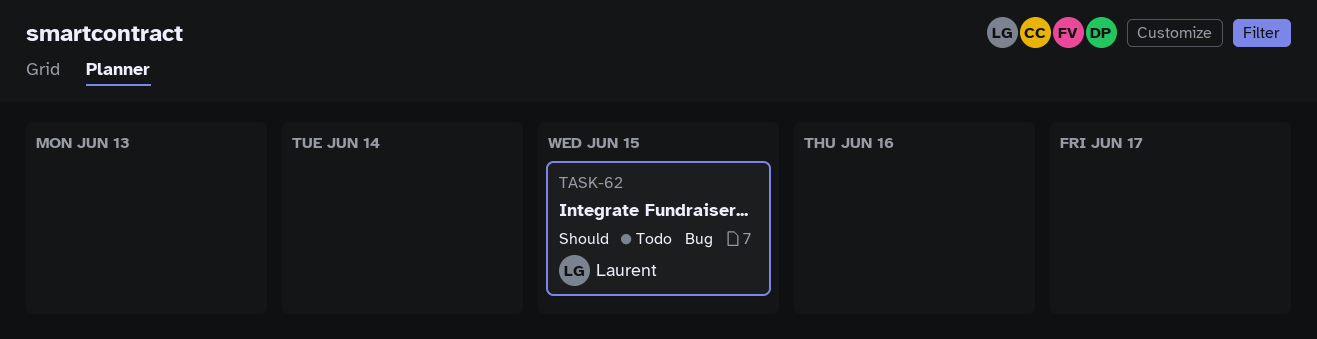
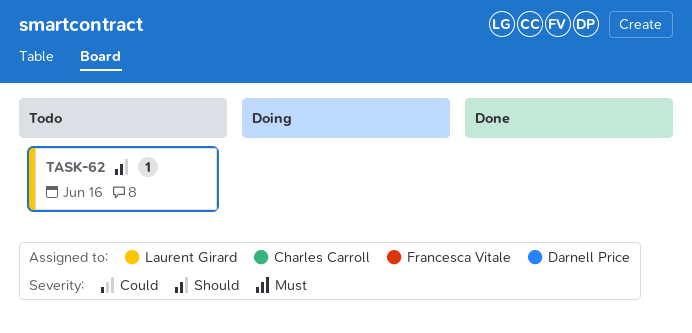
TASK-62, due: Jun 15 -> Jun 16

